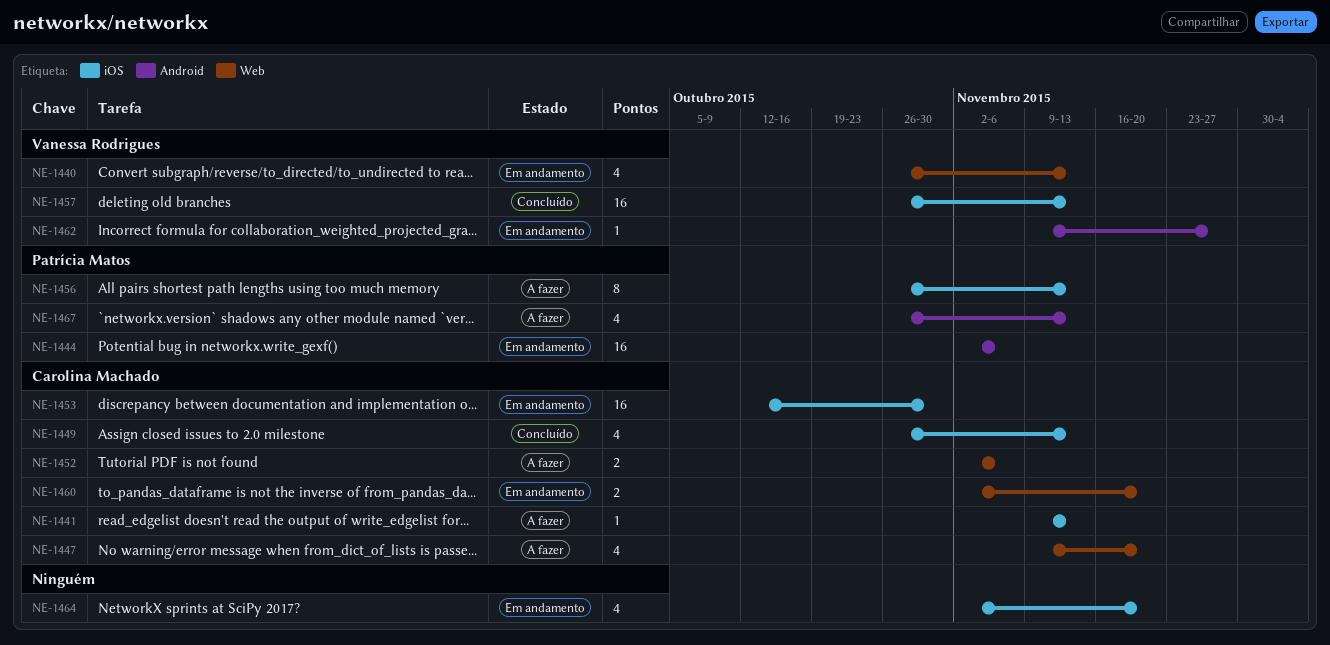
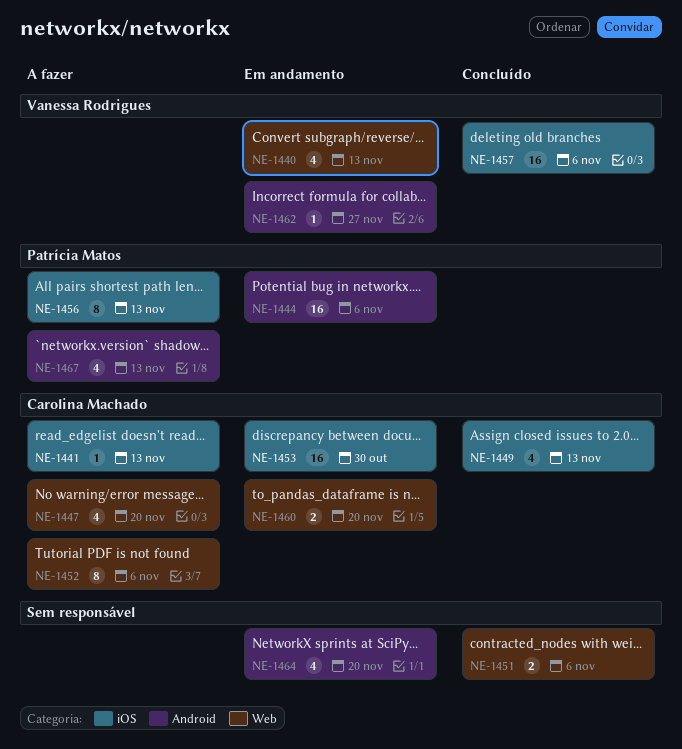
NE-1451: none -> present
NE-1452, estimate: 2 -> 8
NE-1457, due: Nov 13 -> Nov 6
NE-1464, label: iOS -> Android

